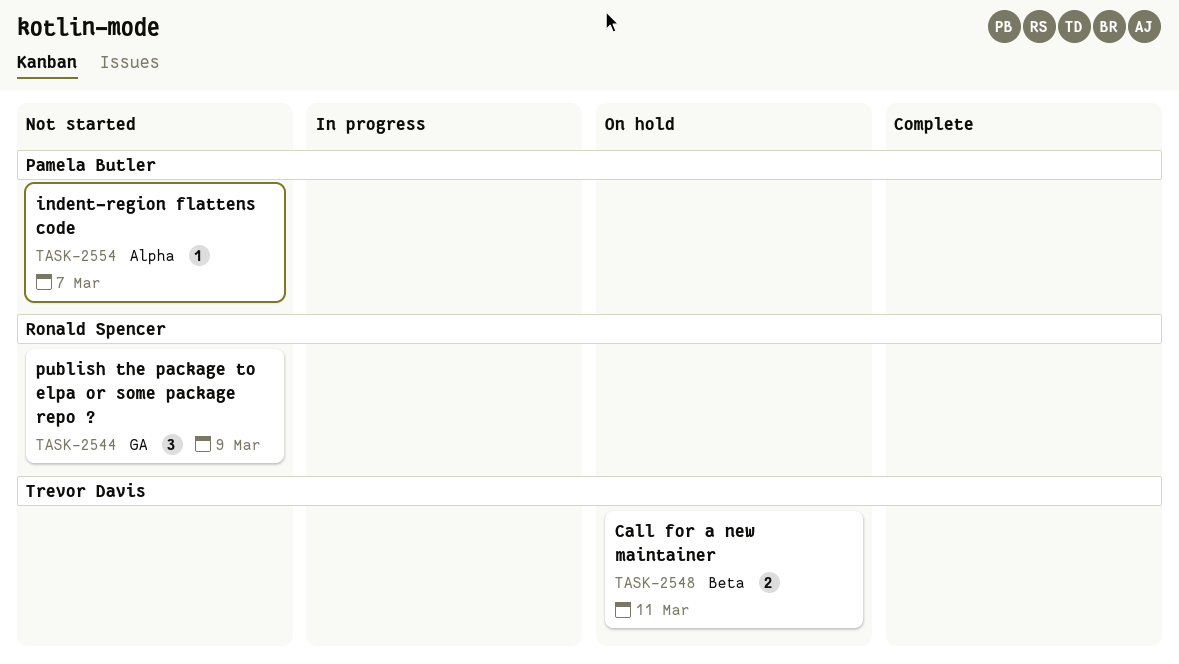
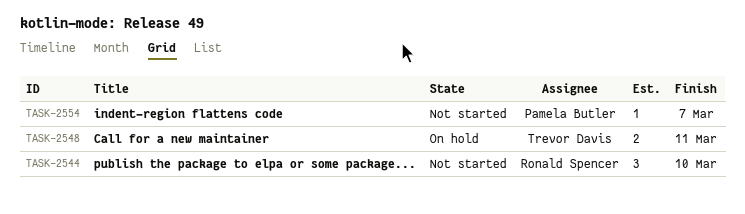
TASK-2544, due: Mar 9 -> Mar 10

